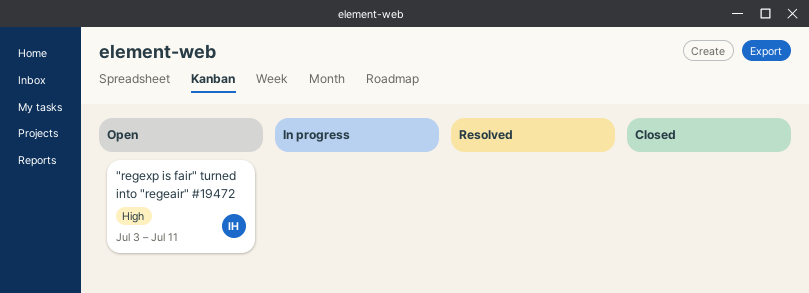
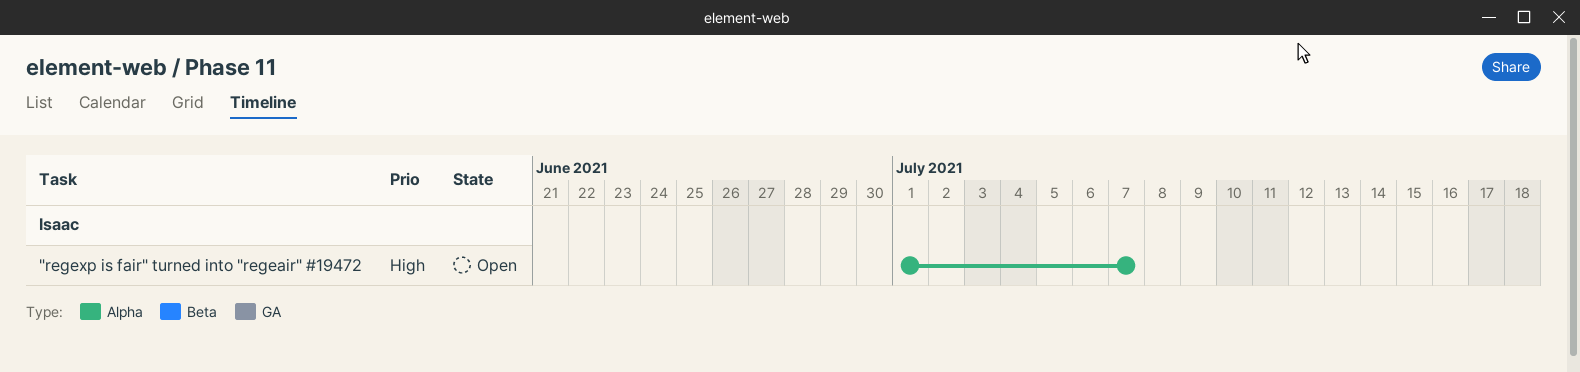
"regexp is fair" turned into "regeair" #19472, start: Jul 3 -> Jul 1
"regexp is fair" turned into "regeair" #19472, due: Jul 11 -> Jul 7

